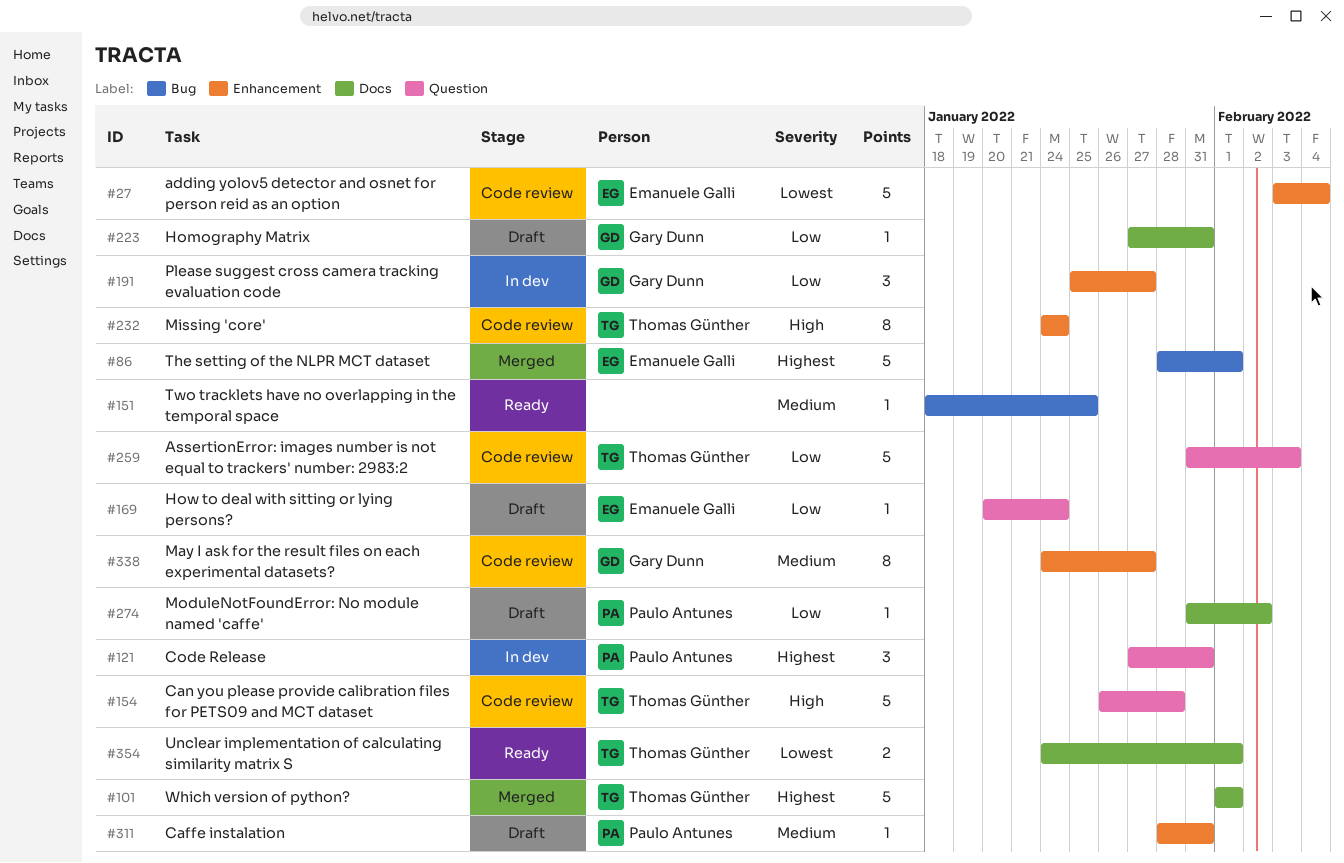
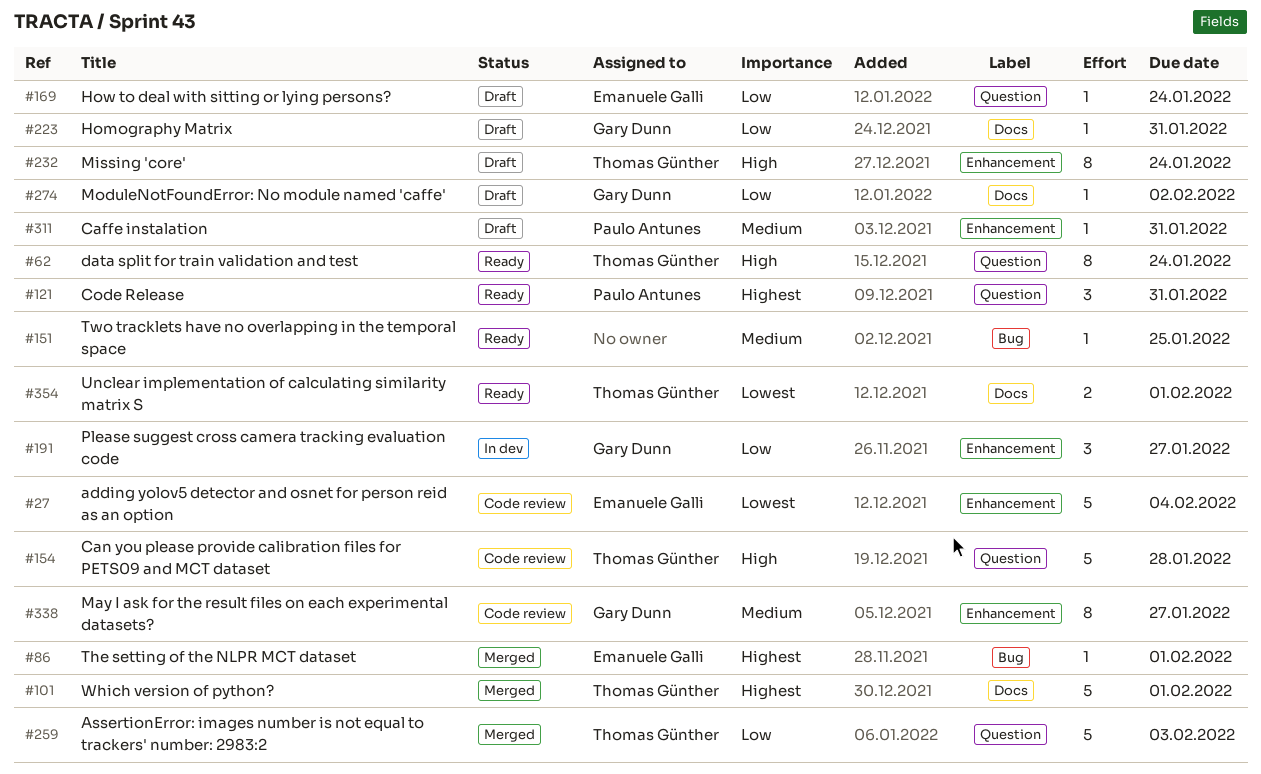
#62: none -> present
#86, estimate: 5 -> 1
#121, status: In dev -> Ready
#232, status: Code review -> Draft
#259, status: Code review -> Merged
#274, owner: Paulo Antunes -> Gary Dunn

